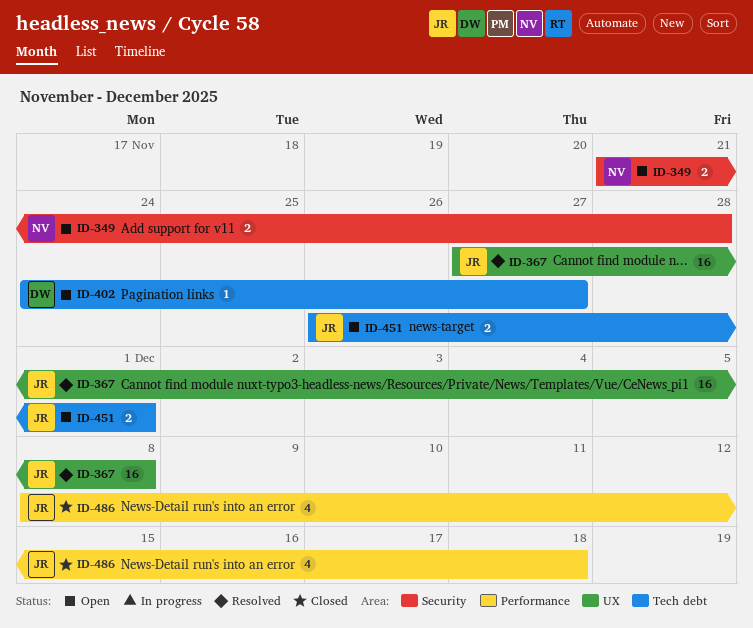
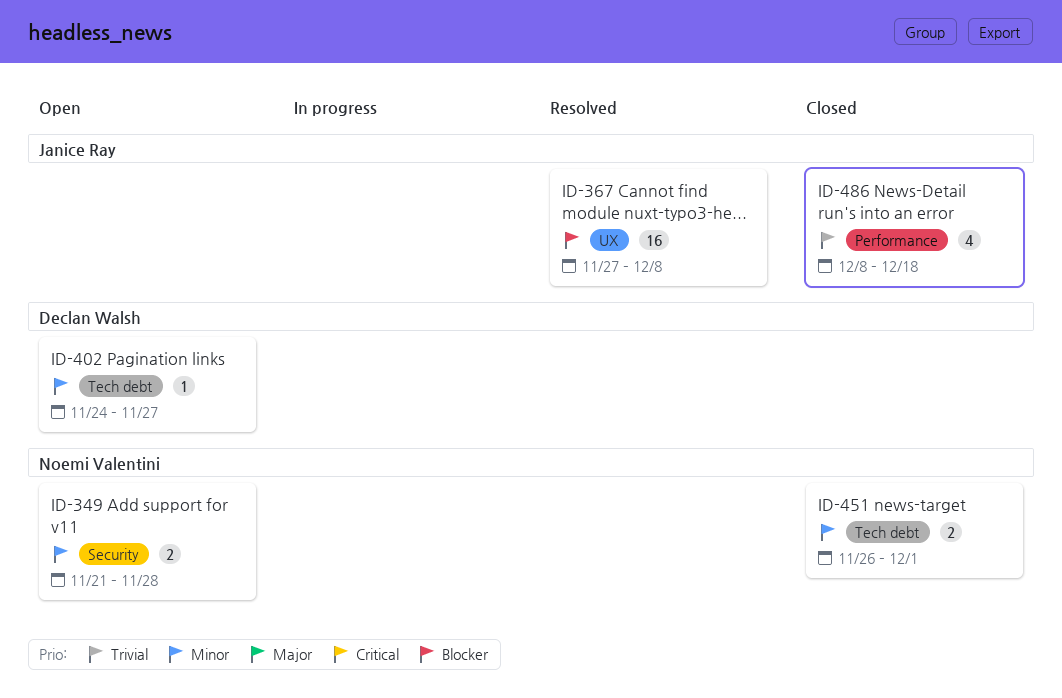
ID-451, status: Open -> Closed
ID-451, owner: Janice Ray -> Noemi Valentini

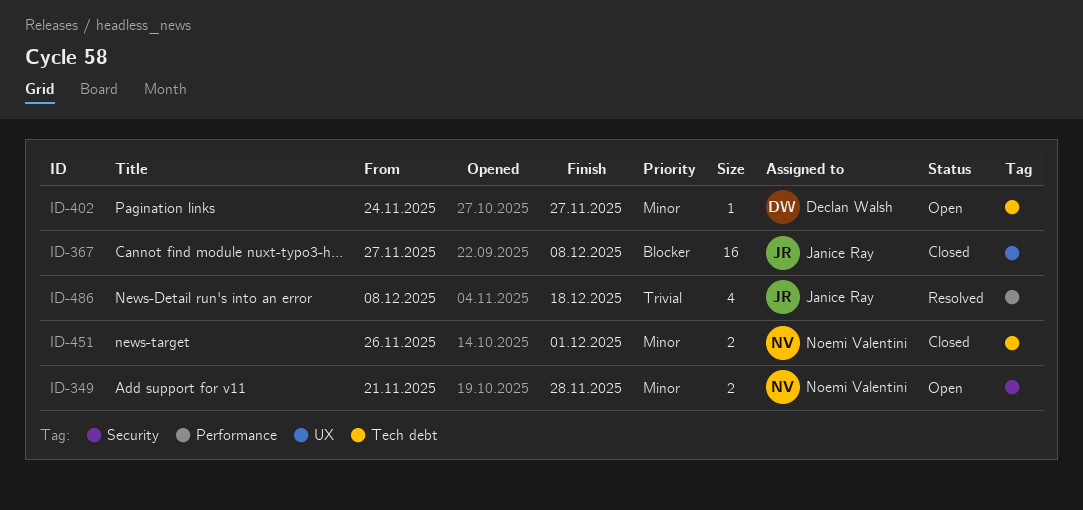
ID-367, status: Resolved -> Closed
ID-486, status: Closed -> Resolved

